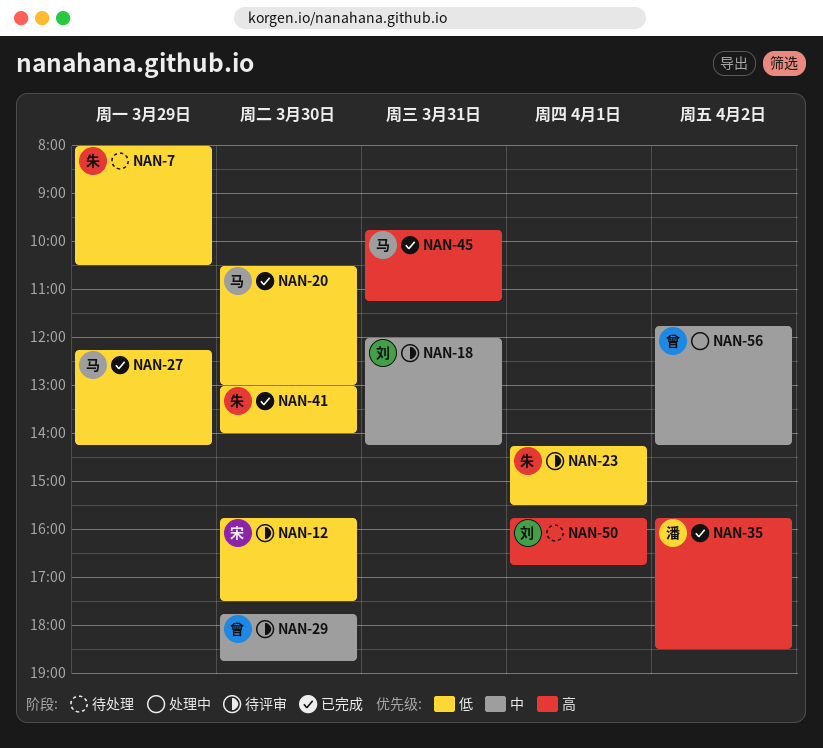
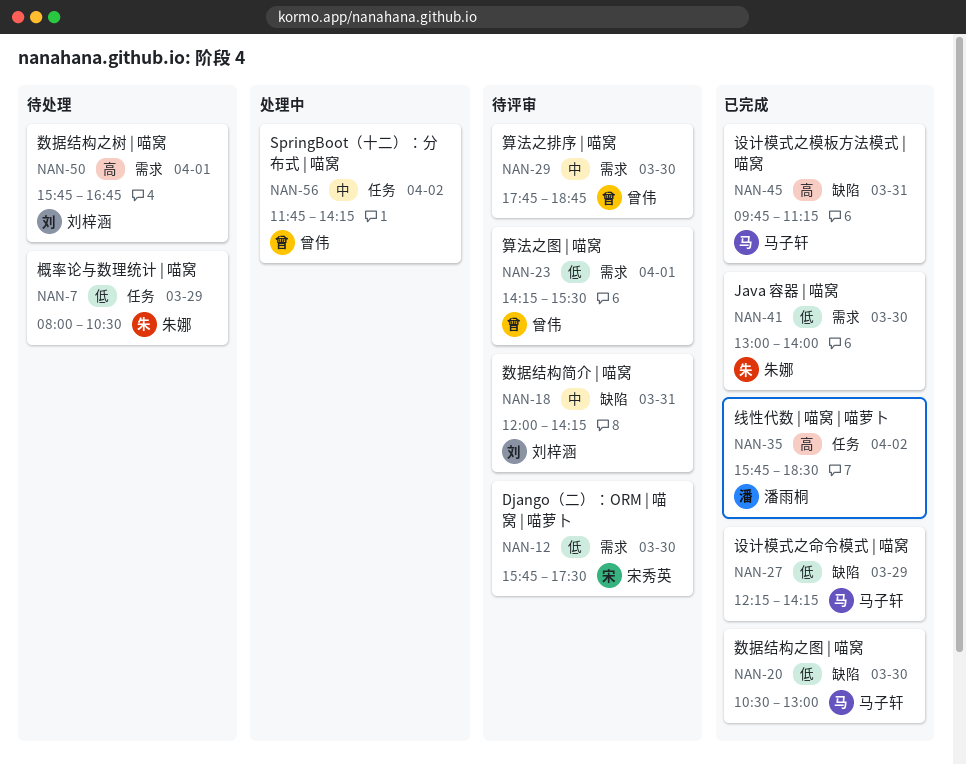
NAN-23, owner: 朱娜 -> 曾伟

